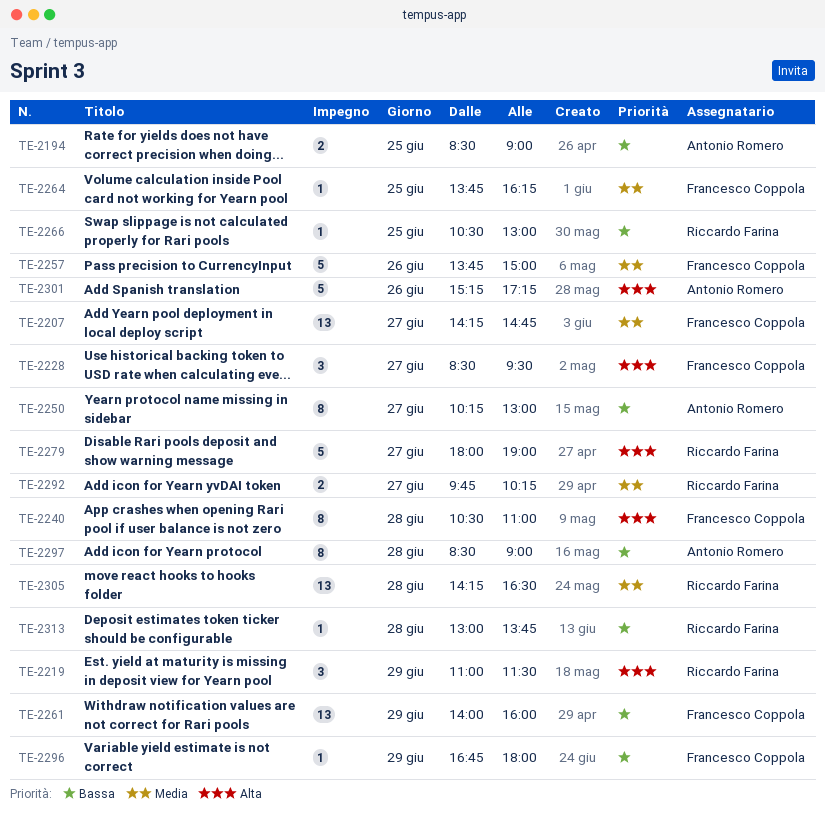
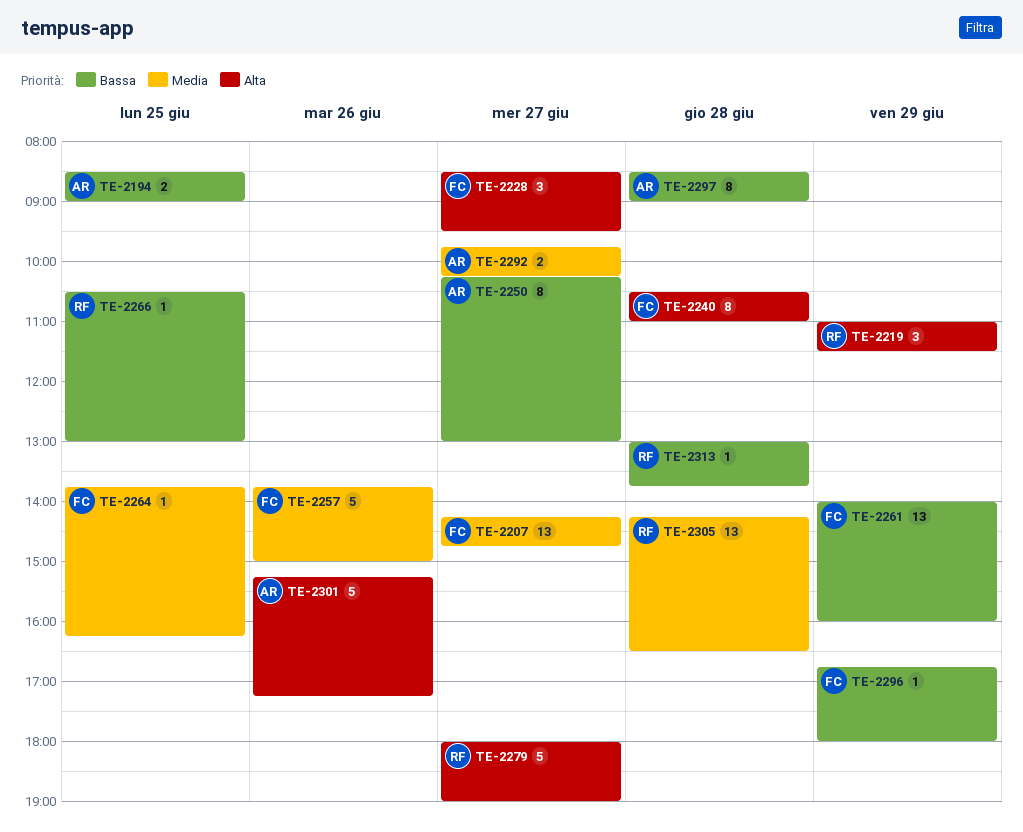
TE-2292, owner: Riccardo Farina -> Antonio Romero

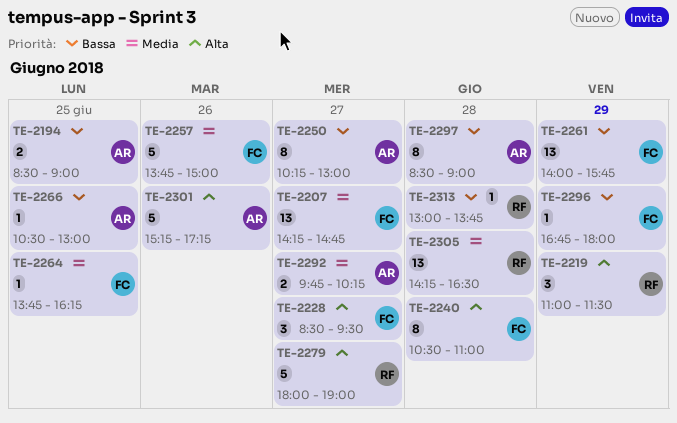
TE-2261, ends: 16:00 -> 15:45
TE-2266, owner: RF -> AR

